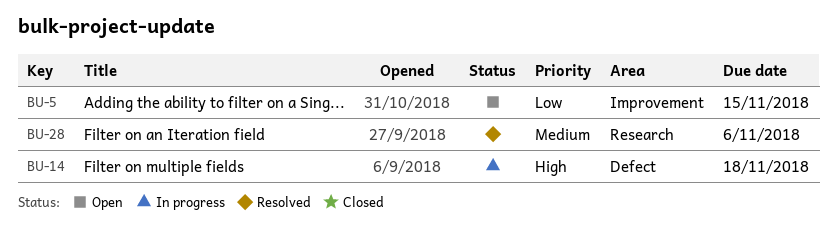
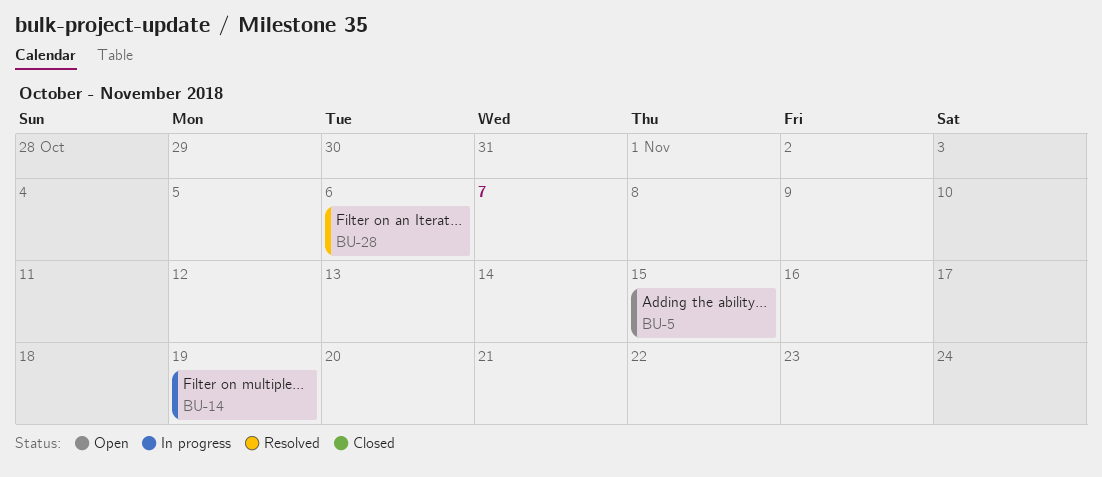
BU-14, due: Nov 18 -> Nov 19

